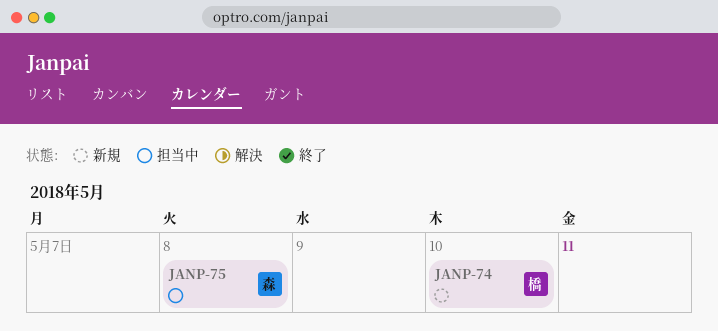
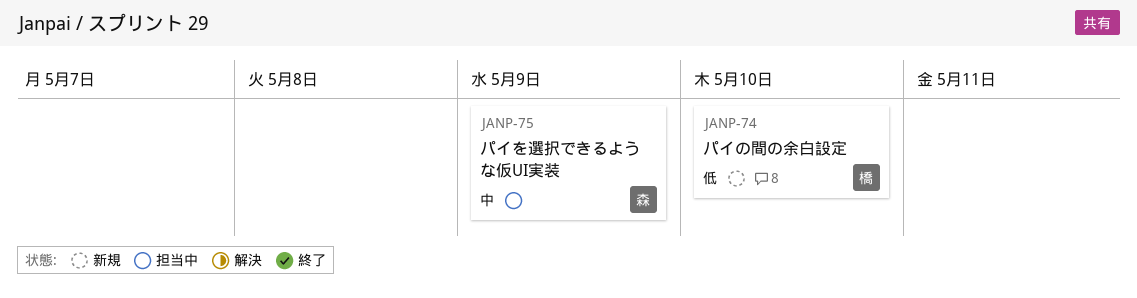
JANP-75, due: May 8 -> May 9

